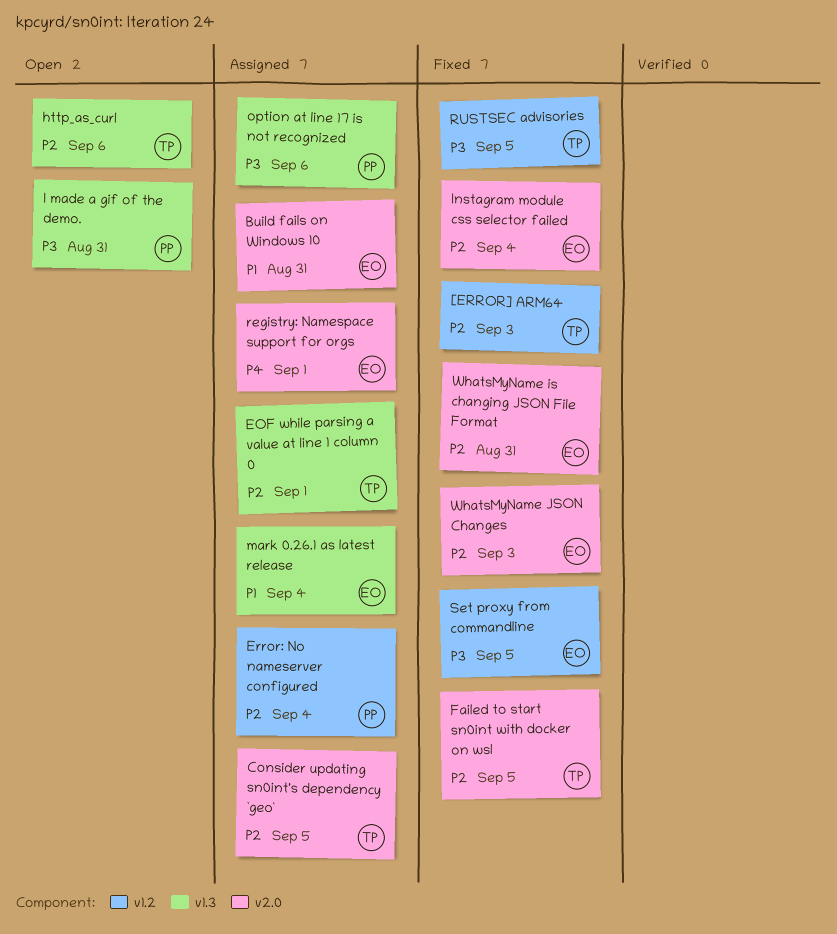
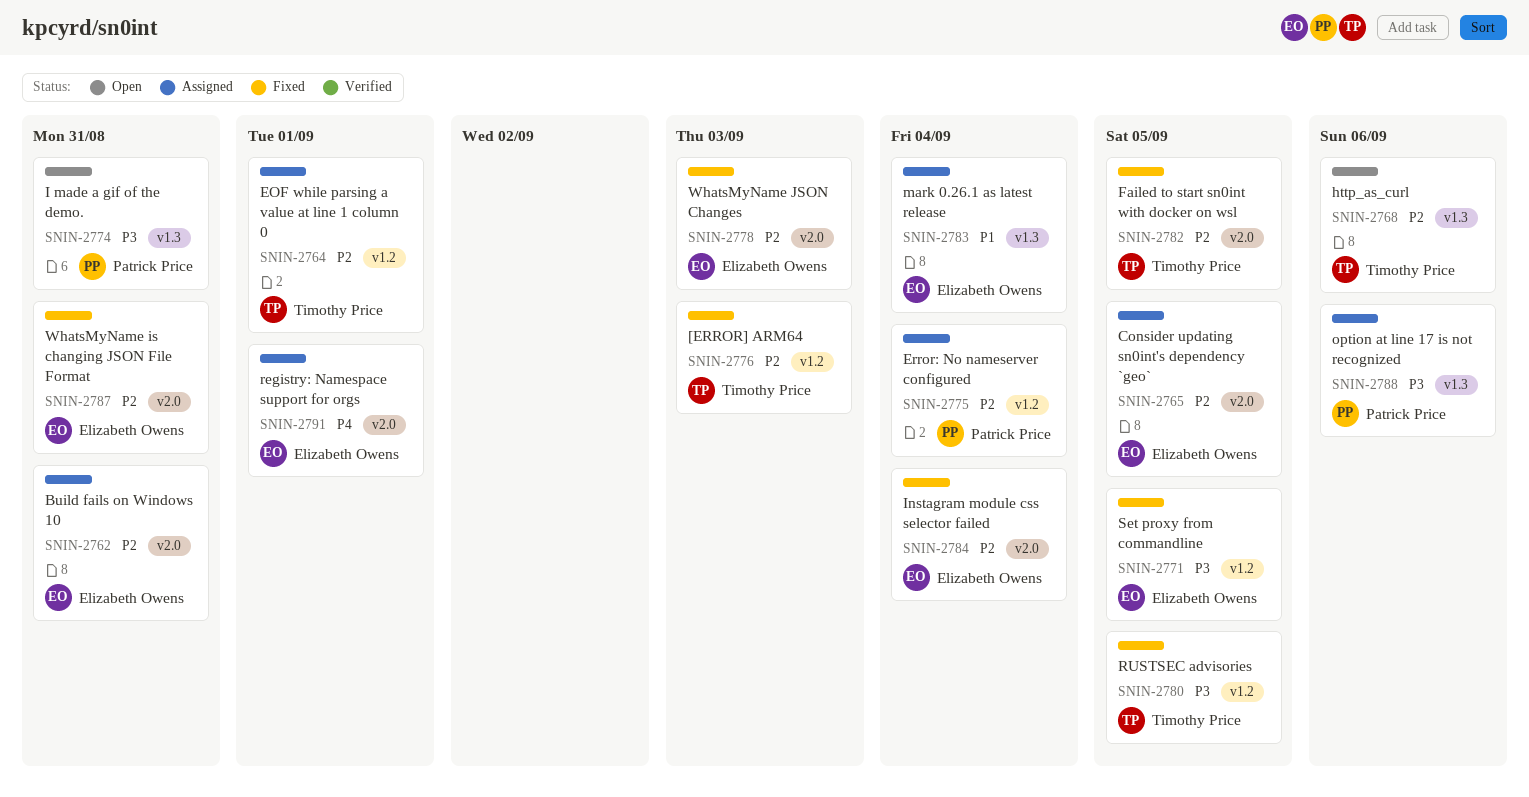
Build fails on Windows 10, priority: P1 -> P2
Consider updating sn0int's dependency `geo`, owner: Timothy Price -> Elizabeth Owens
EOF while parsing a value at line 1 column 0, label: v1.3 -> v1.2

